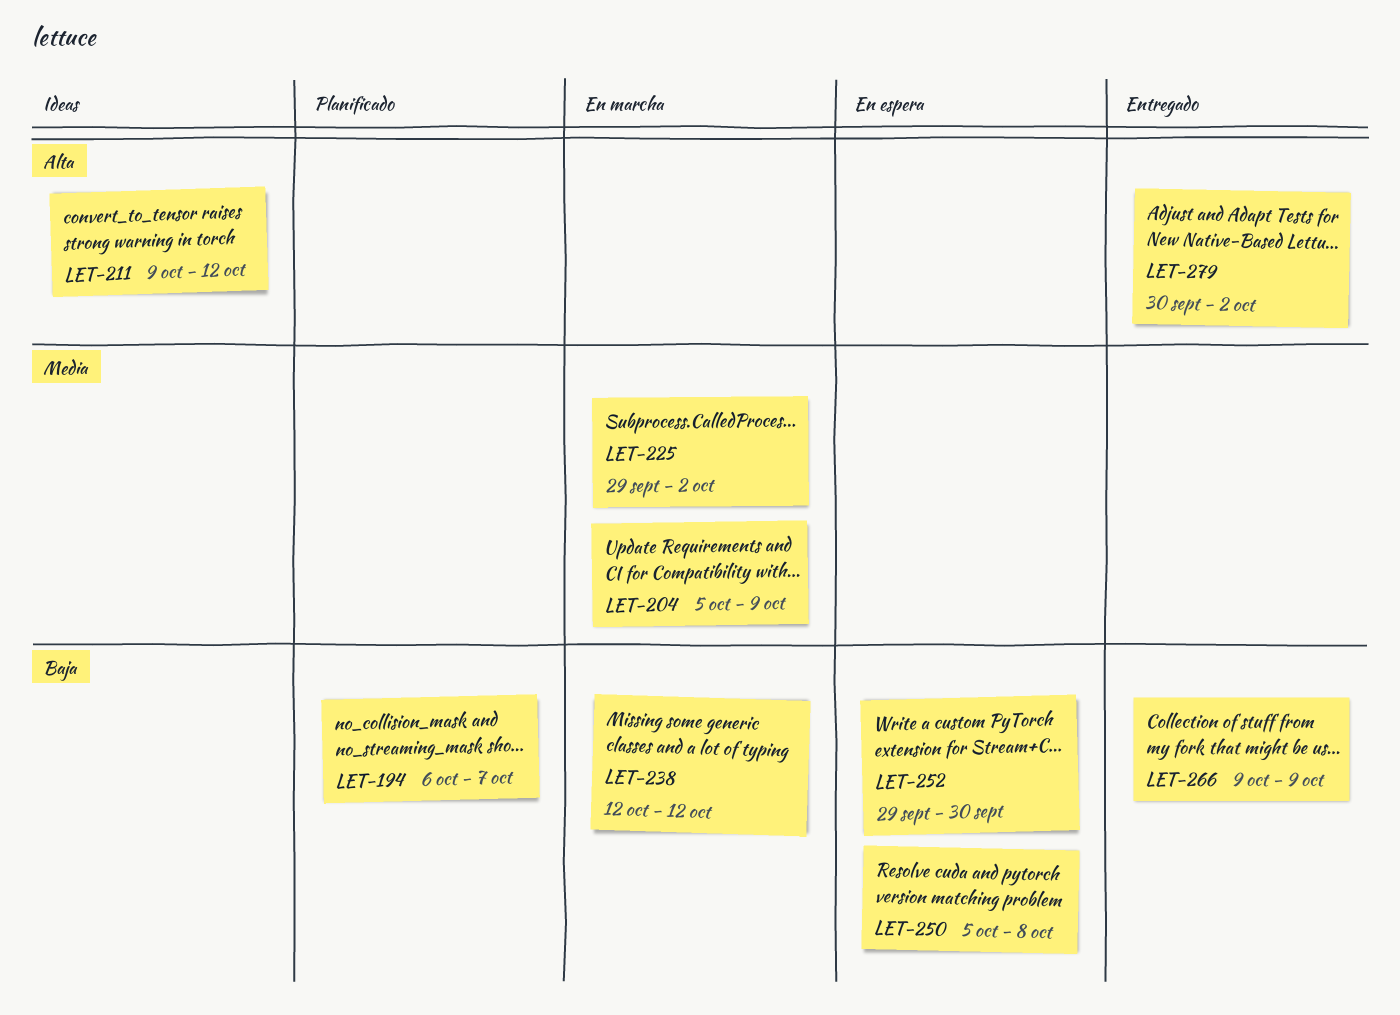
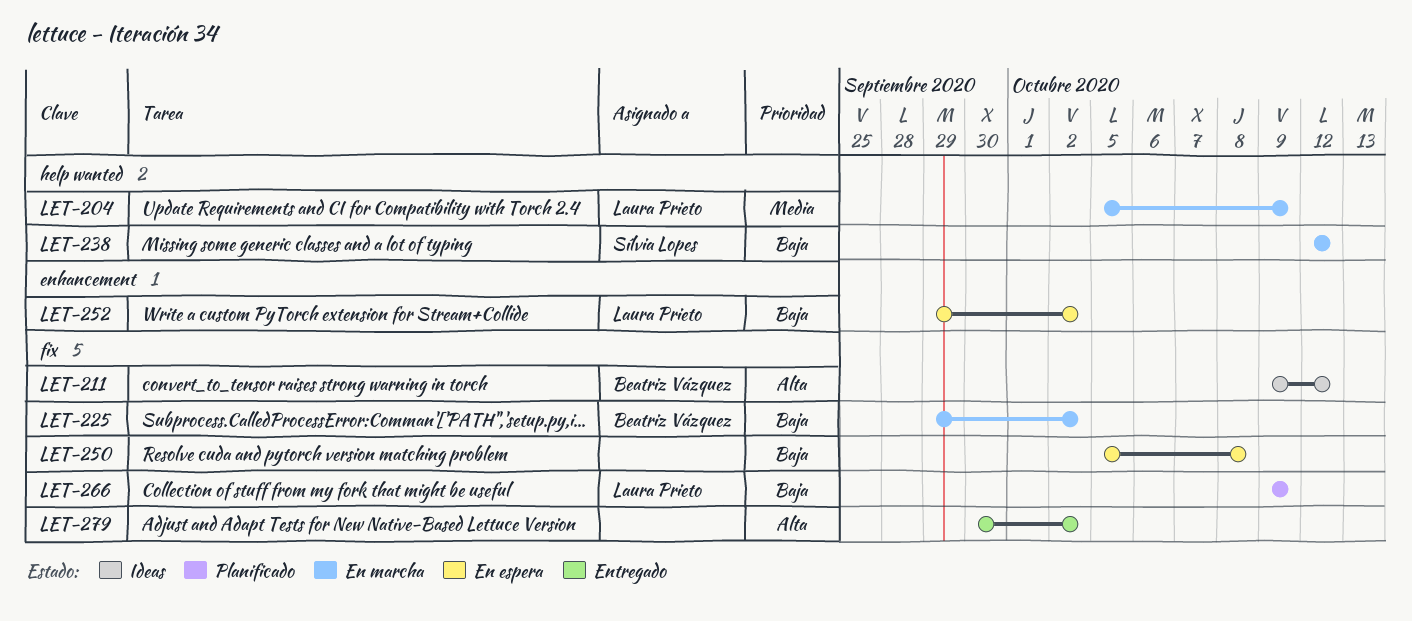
LET-194: present -> none
LET-225, priority: Media -> Baja
LET-252, due: Sep 30 -> Oct 2
LET-266, status: Entregado -> Planificado

